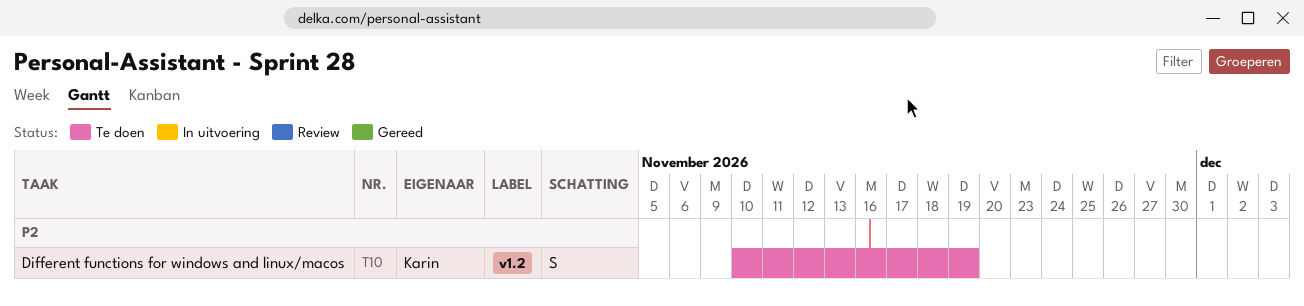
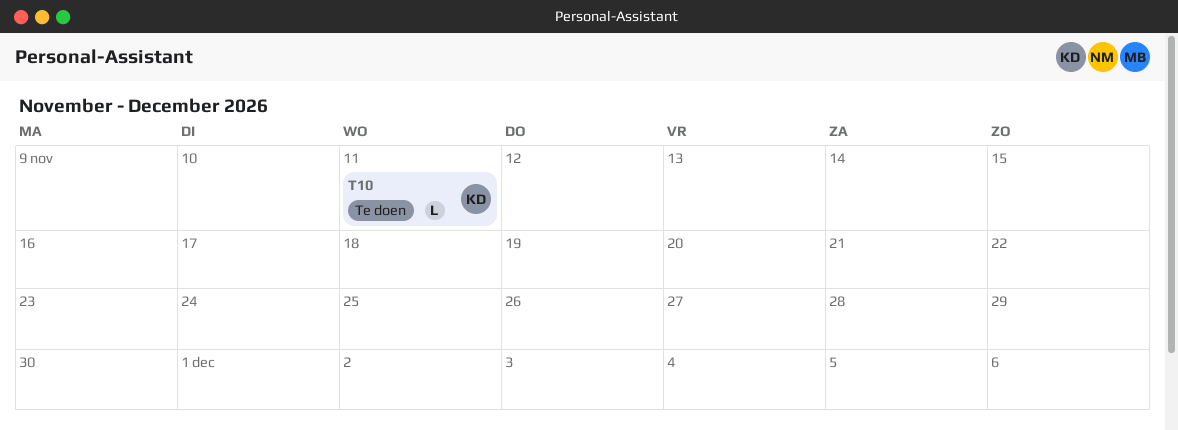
T10, estimate: S -> L
T10, due: Nov 19 -> Nov 11

